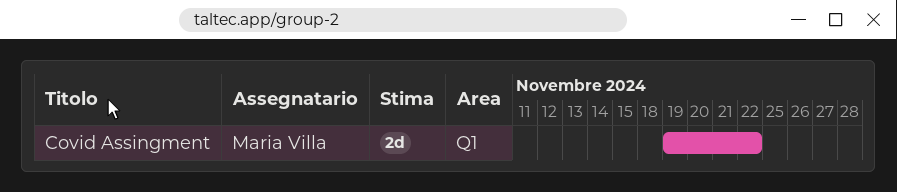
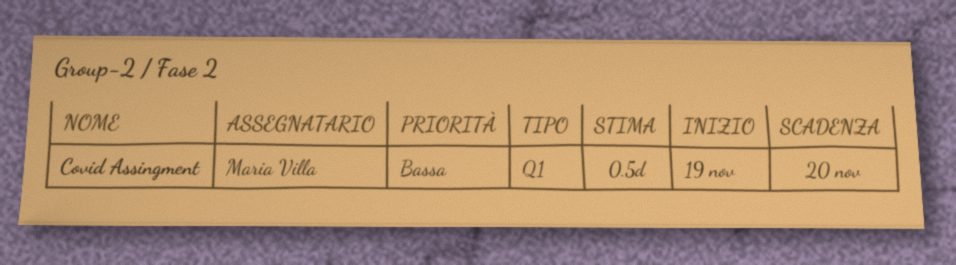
Covid Assingment, estimate: 2d -> 0.5d
Covid Assingment, due: Nov 22 -> Nov 20

